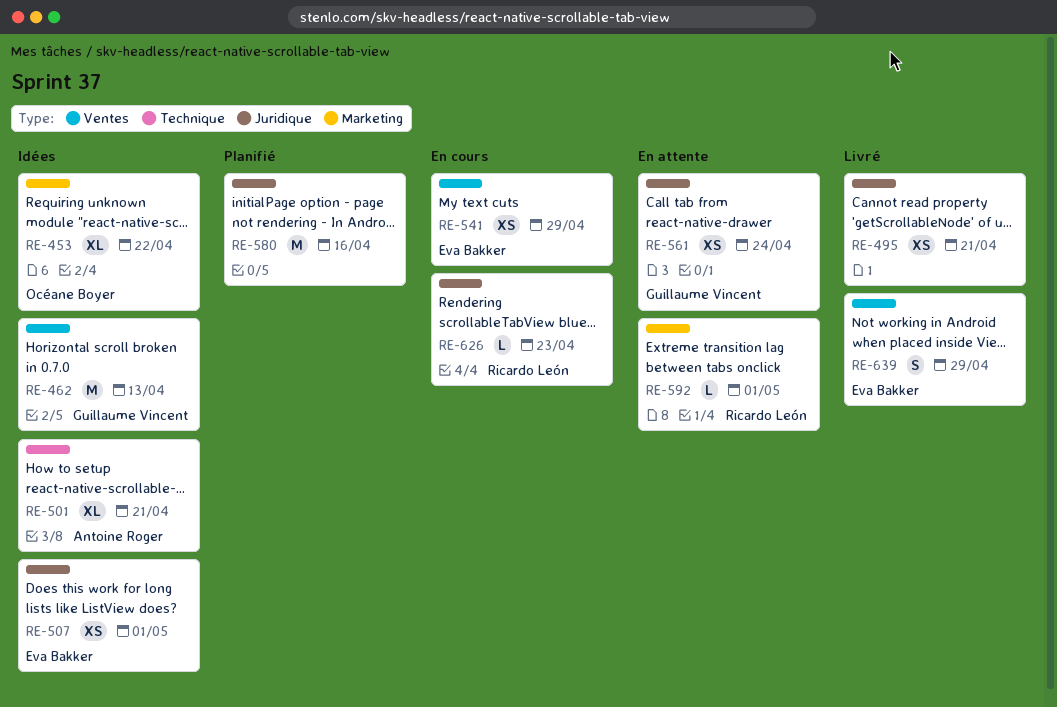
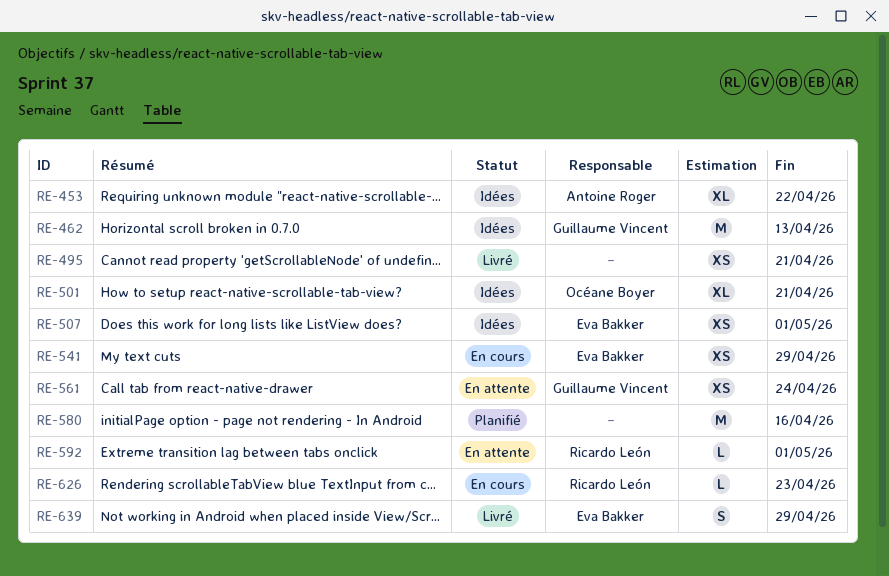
RE-453, owner: Océane Boyer -> Antoine Roger
RE-501, owner: Antoine Roger -> Océane Boyer

